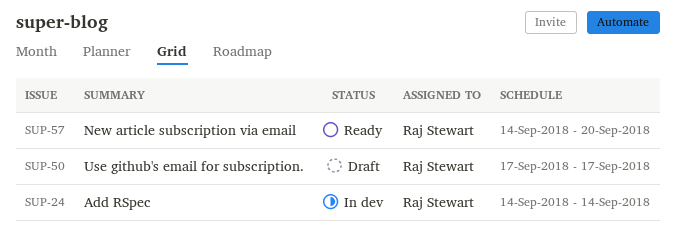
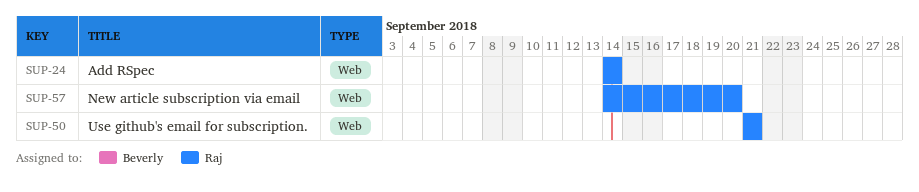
SUP-50, start: Sep 17 -> Sep 21
SUP-50, due: Sep 17 -> Sep 21

